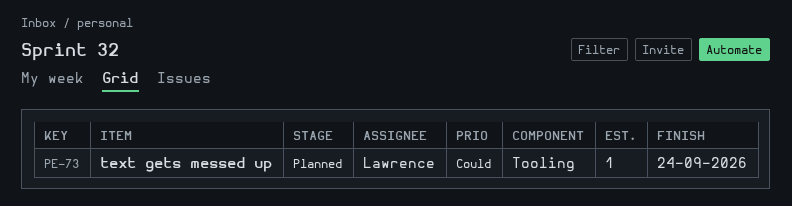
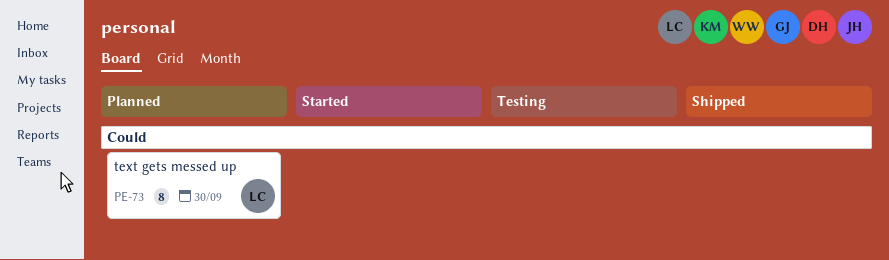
PE-73, estimate: 1 -> 8
PE-73, due: Sep 24 -> Sep 30

